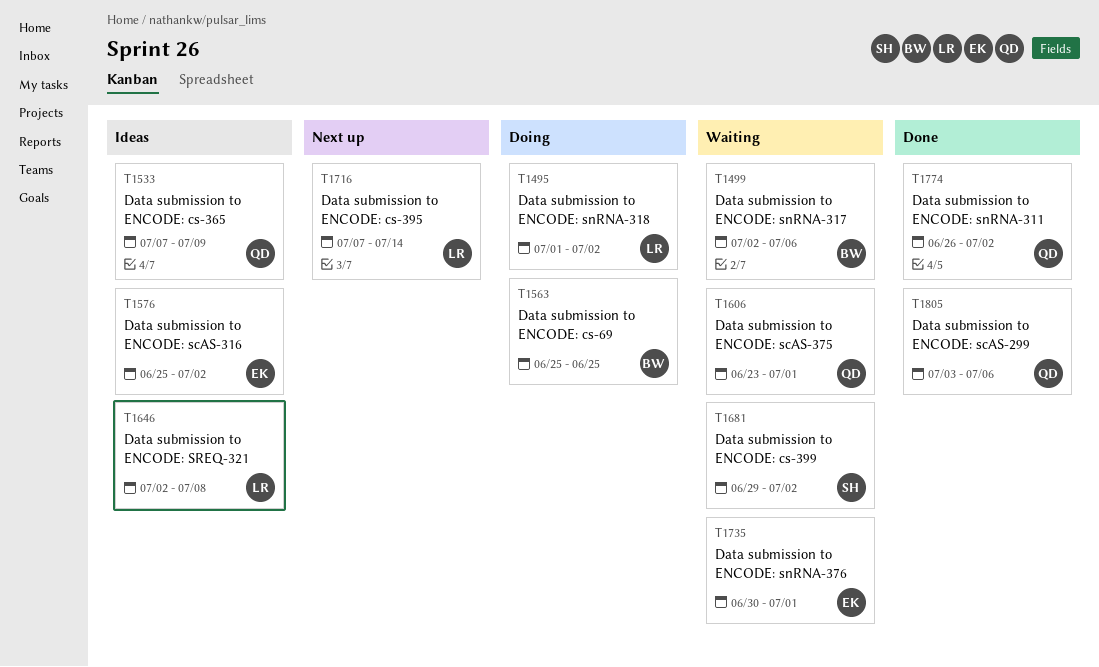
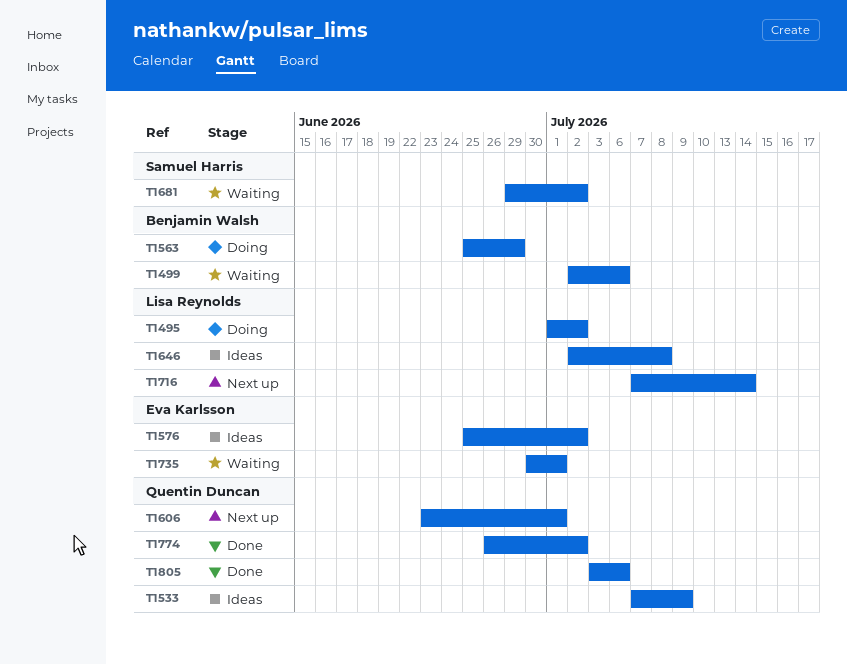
T1563, due: Jun 25 -> Jun 29
T1606, status: Waiting -> Next up

